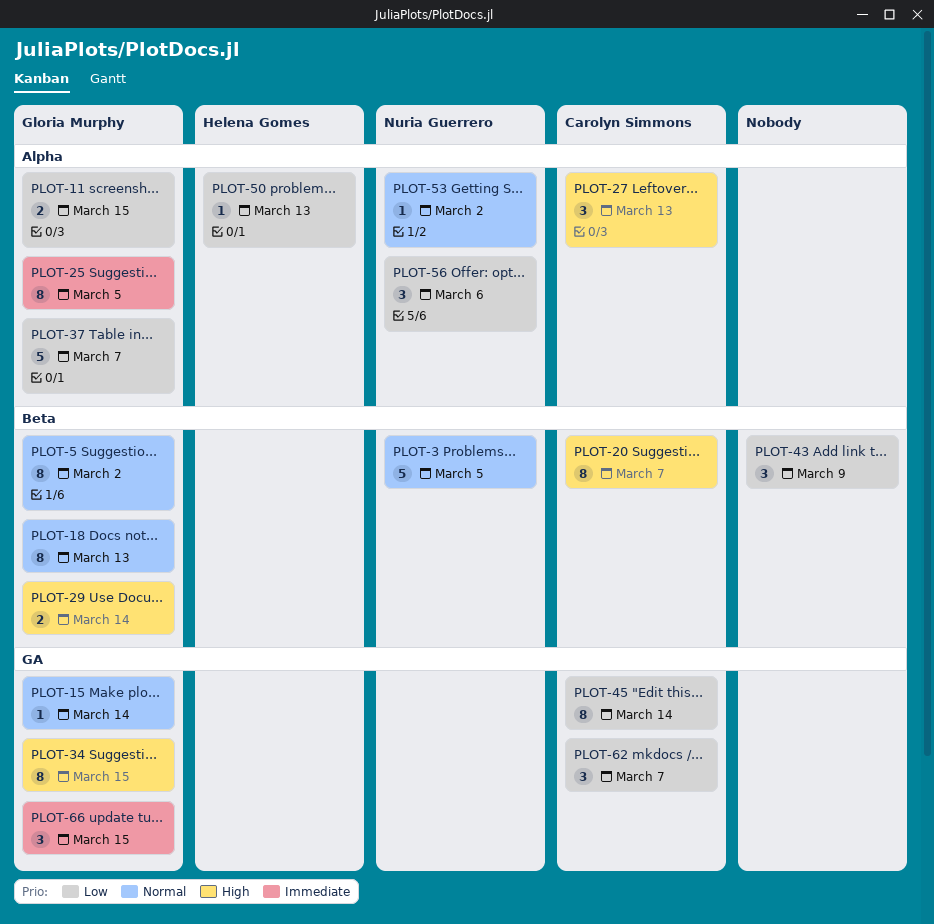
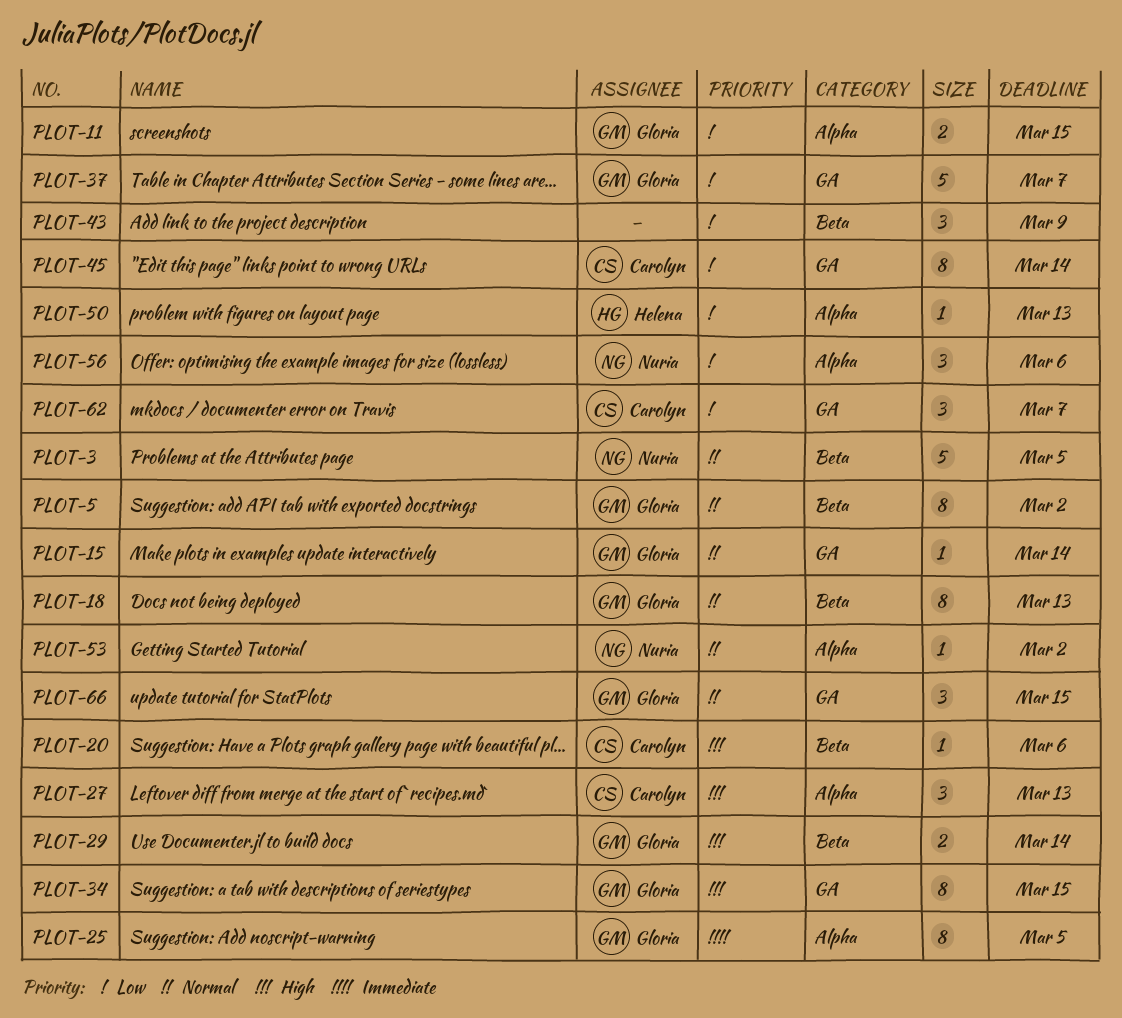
PLOT-20, estimate: 8 -> 1
PLOT-20, due: Mar 7 -> Mar 6
PLOT-37, label: Alpha -> GA
PLOT-66, priority: Immediate -> Normal

